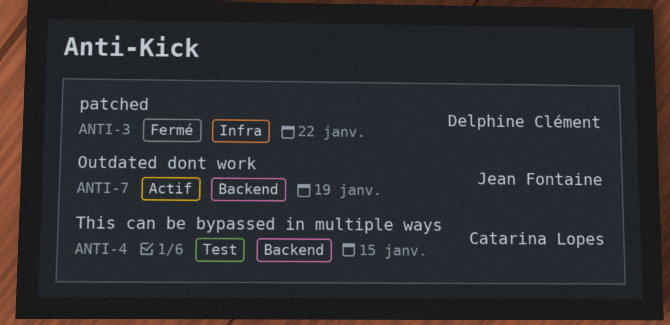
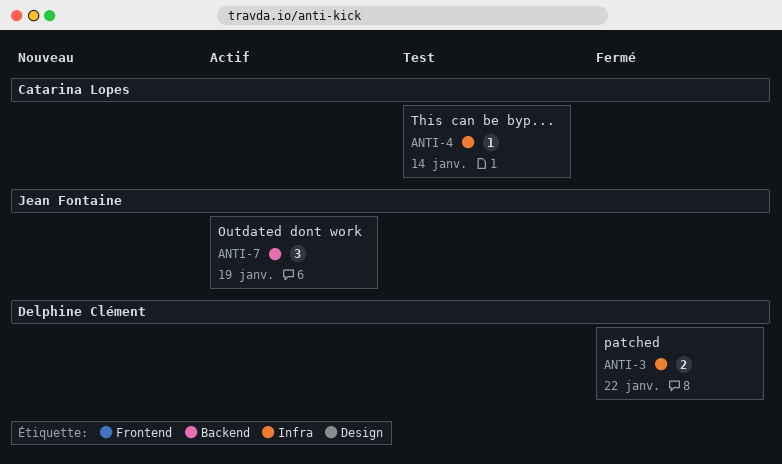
ANTI-4, label: Backend -> Infra
ANTI-4, due: Jan 15 -> Jan 14

